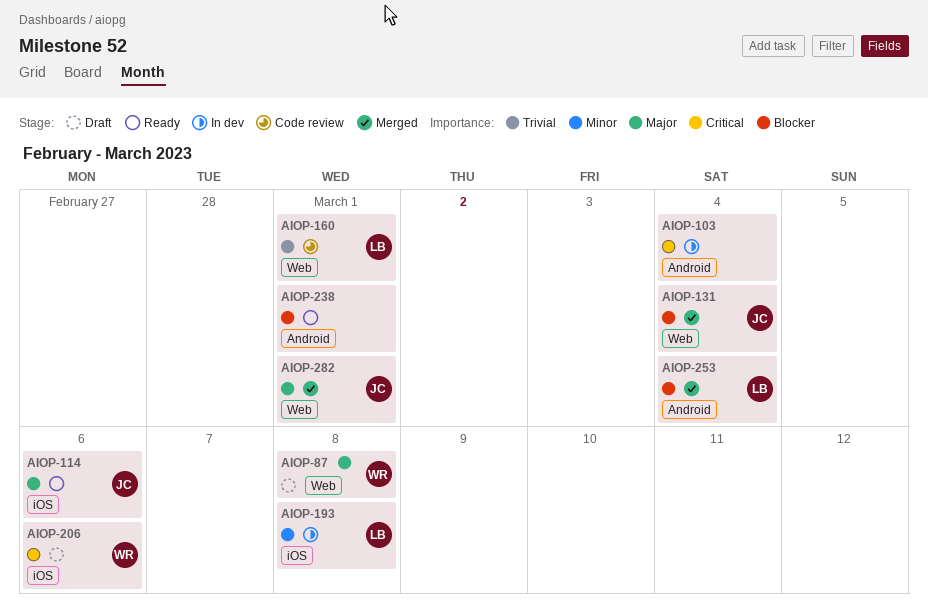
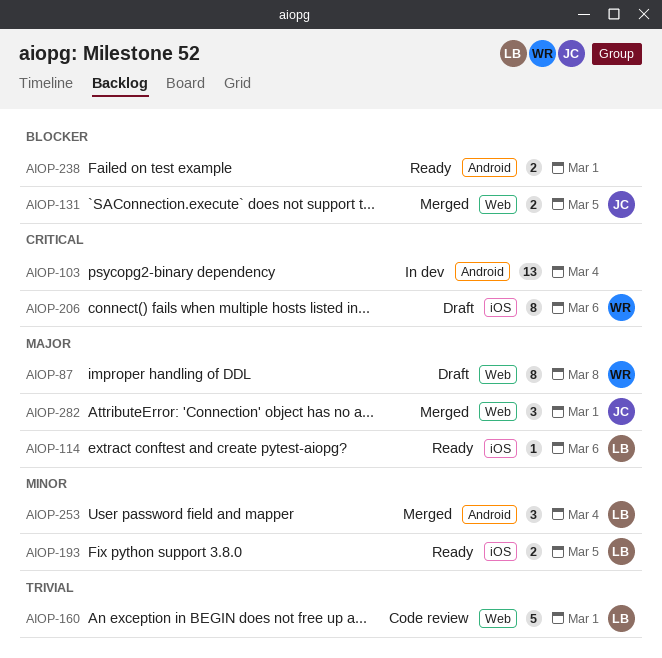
AIOP-114, owner: JC -> LB
AIOP-131, due: Mar 4 -> Mar 5
AIOP-193, status: In dev -> Ready
AIOP-193, due: Mar 8 -> Mar 5
AIOP-253, priority: Blocker -> Minor

